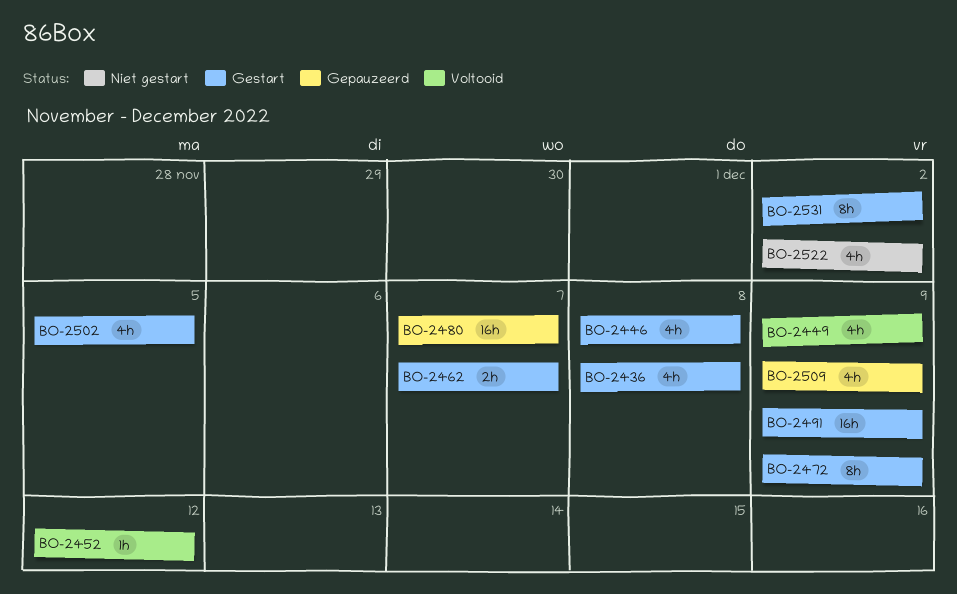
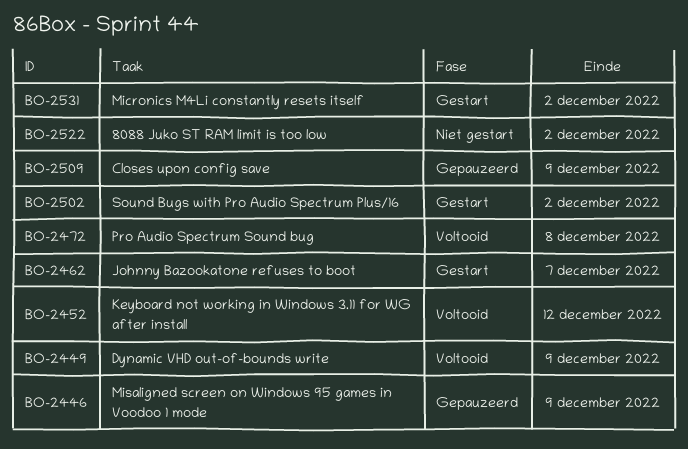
BO-2436: present -> none
BO-2446, status: Gestart -> Gepauzeerd
BO-2446, due: Dec 8 -> Dec 9
BO-2472, status: Gestart -> Voltooid
BO-2472, due: Dec 9 -> Dec 8
BO-2480: present -> none
BO-2491: present -> none
BO-2502, due: Dec 5 -> Dec 2

